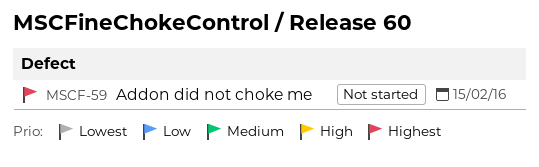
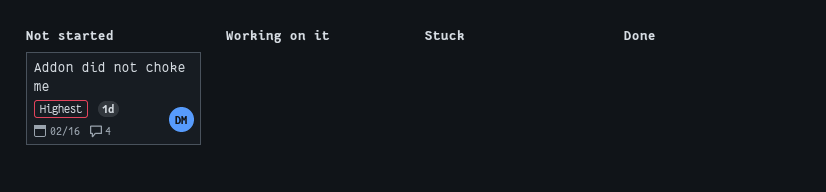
Addon did not choke me, due: Feb 15 -> Feb 16

